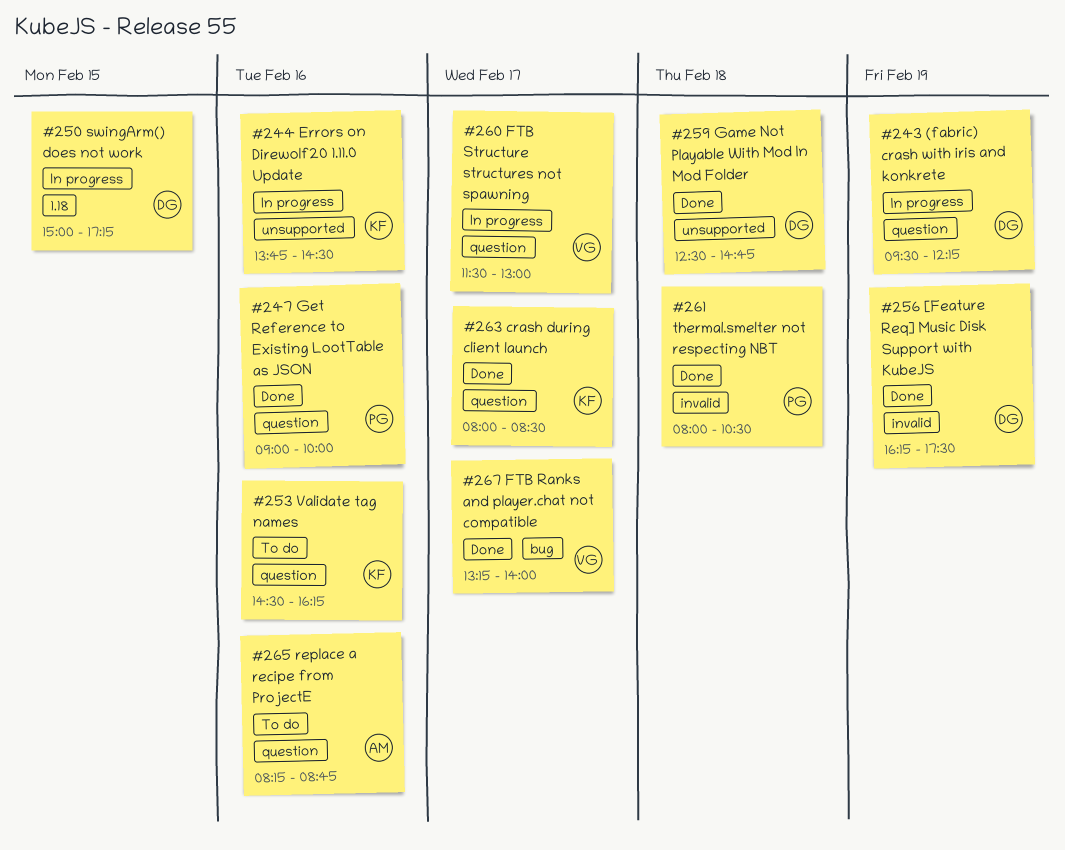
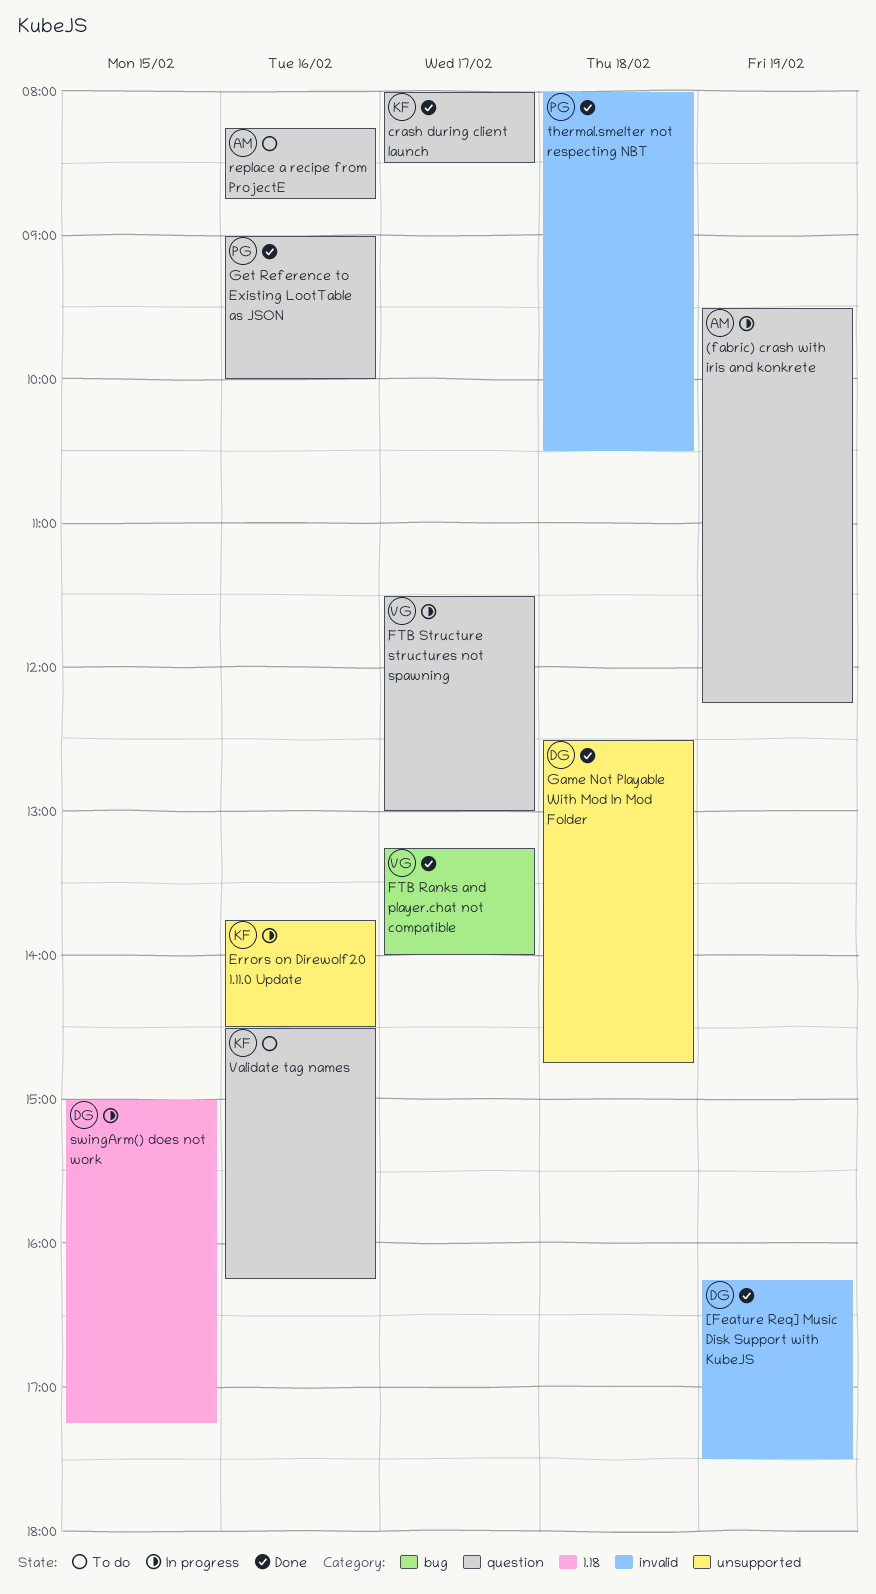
(fabric) crash with iris and konkrete, owner: DG -> AM

